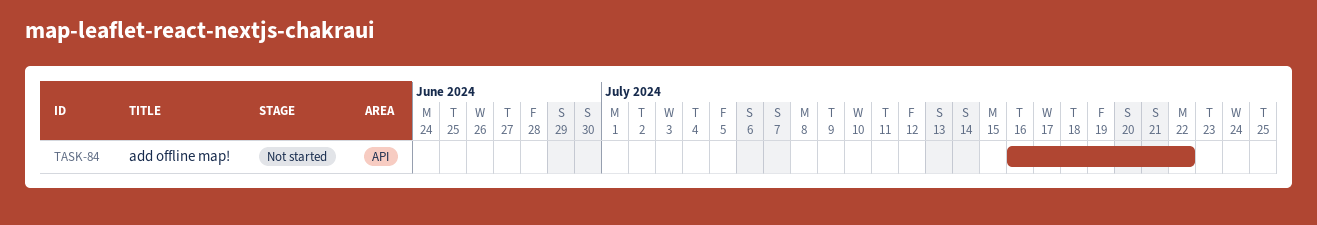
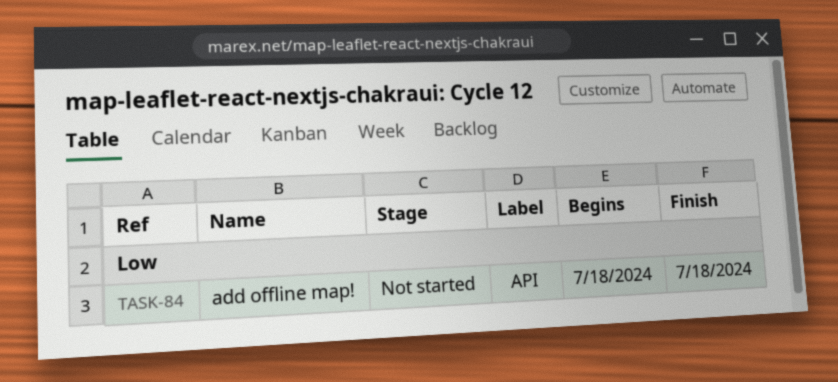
TASK-84, start: Jul 16 -> Jul 18
TASK-84, due: Jul 22 -> Jul 18

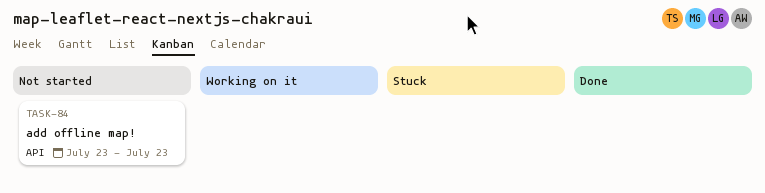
TASK-84, start: Jul 18 -> Jul 23
TASK-84, due: Jul 18 -> Jul 23

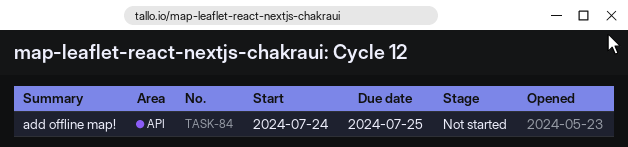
TASK-84, start: Jul 23 -> Jul 24
TASK-84, due: Jul 23 -> Jul 25

